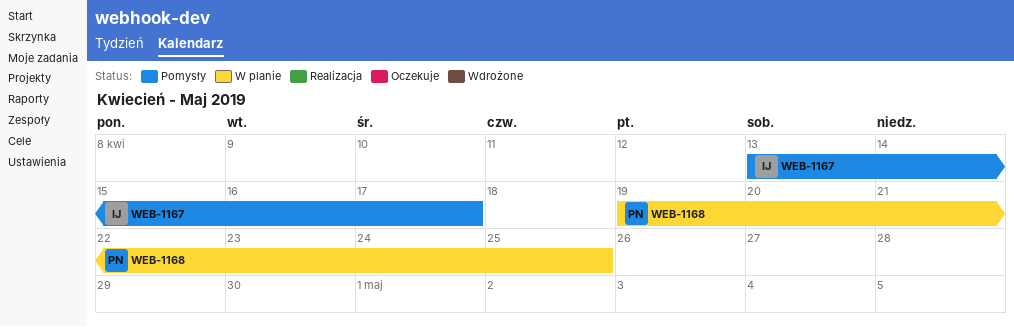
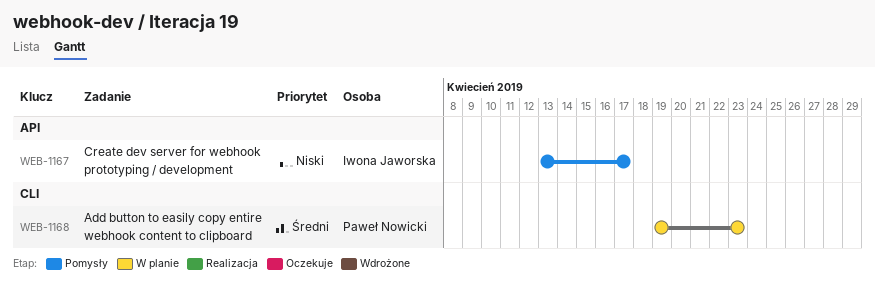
WEB-1168, due: Apr 25 -> Apr 23

